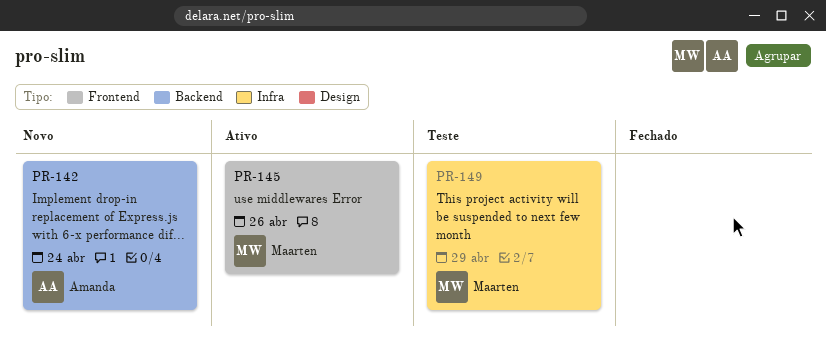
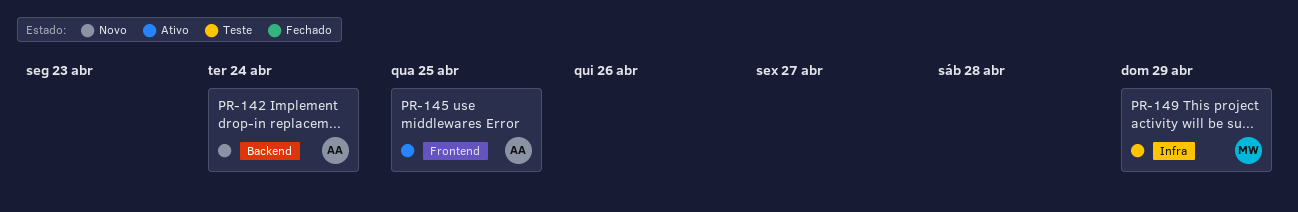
PR-145, owner: Maarten -> Amanda
PR-145, due: Apr 26 -> Apr 25

